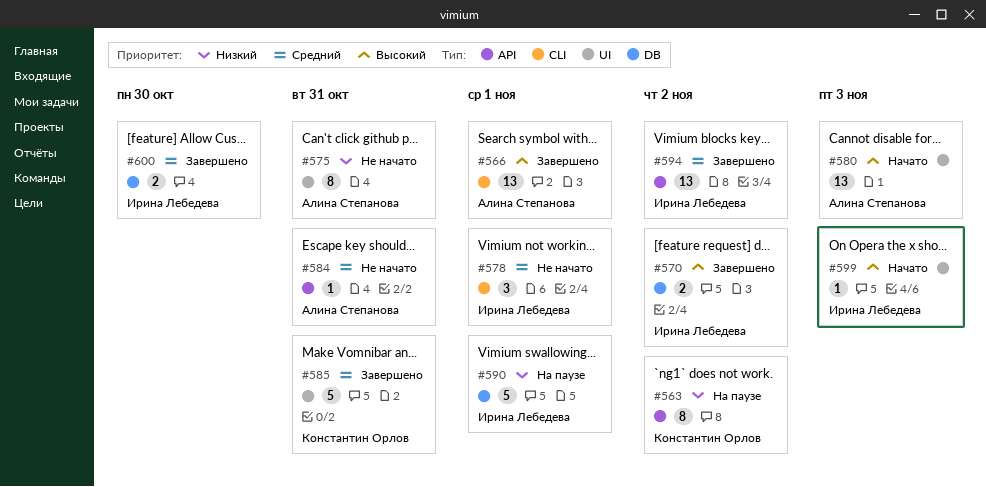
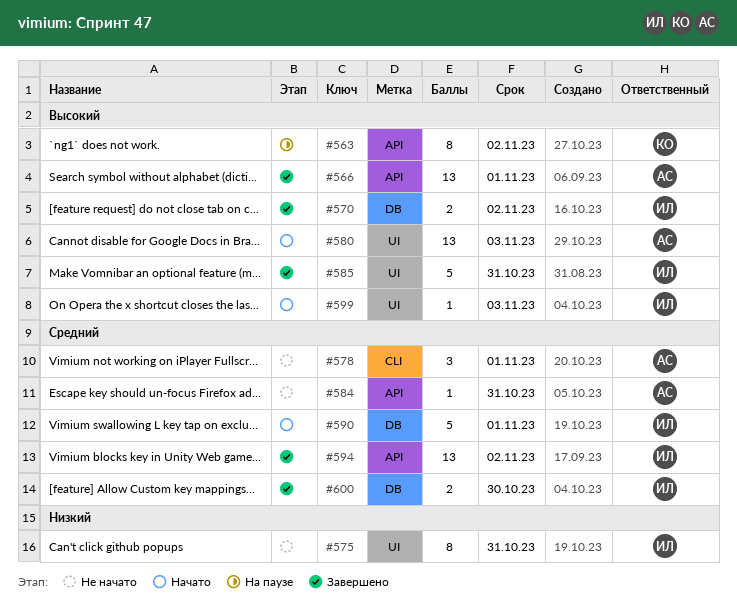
#563, priority: Низкий -> Высокий
#566, label: CLI -> API
#575, owner: Алина Степанова -> Ирина Лебедева
#578, owner: Ирина Лебедева -> Алина Степанова
#585, owner: Константин Орлов -> Ирина Лебедева
#585, priority: Средний -> Высокий
#590, status: На паузе -> Начато
#590, priority: Низкий -> Средний

